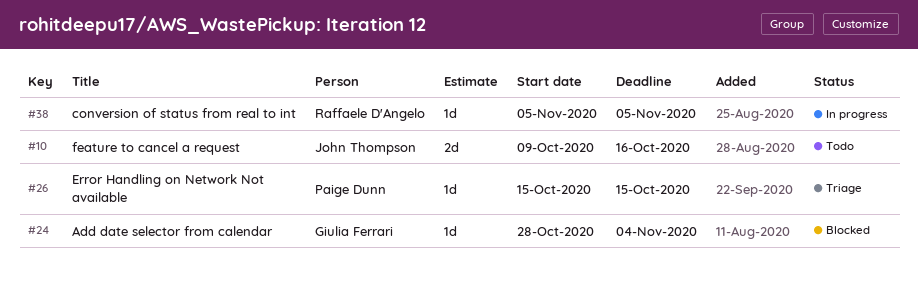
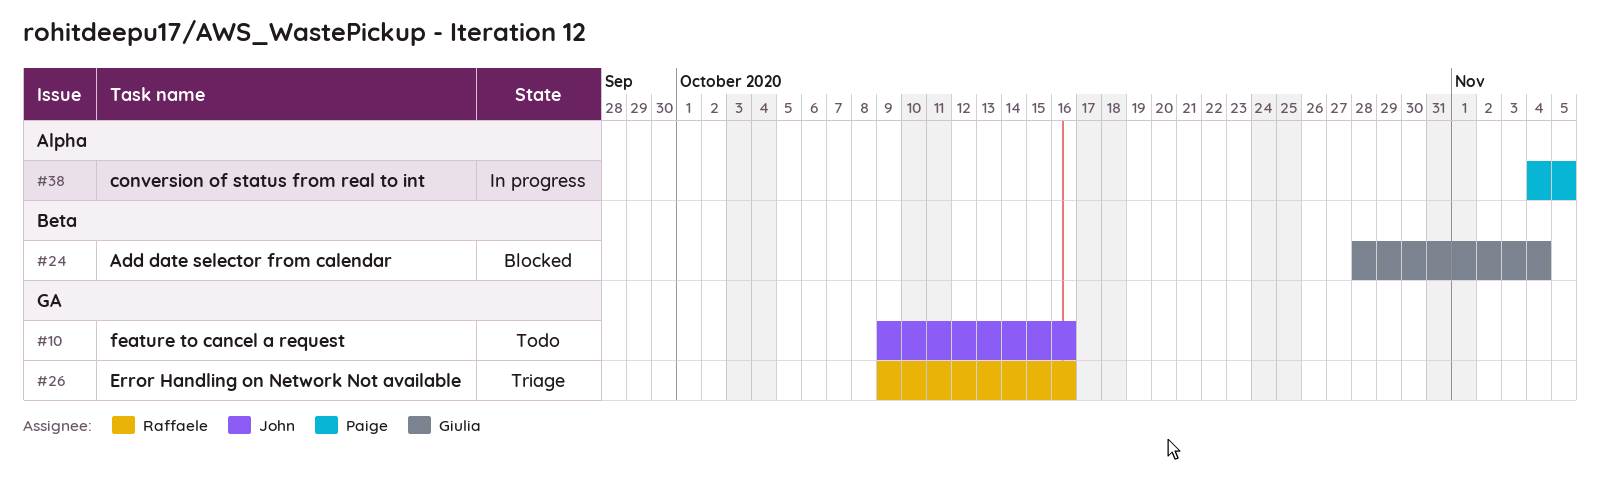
#26, owner: Paige Dunn -> Raffaele D'Angelo
#26, start: Oct 15 -> Oct 9
#26, due: Oct 15 -> Oct 16
#38, owner: Raffaele D'Angelo -> Paige Dunn
#38, start: Nov 5 -> Nov 4

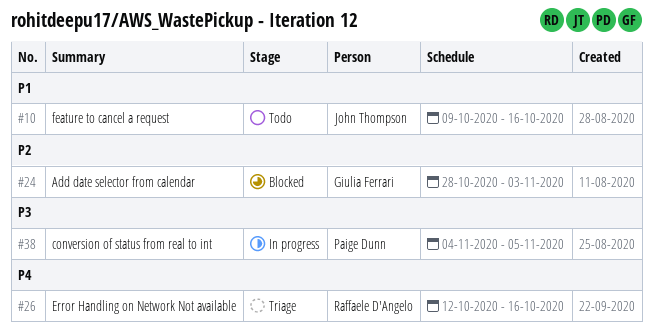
#24, due: Nov 4 -> Nov 3
#26, start: Oct 9 -> Oct 12

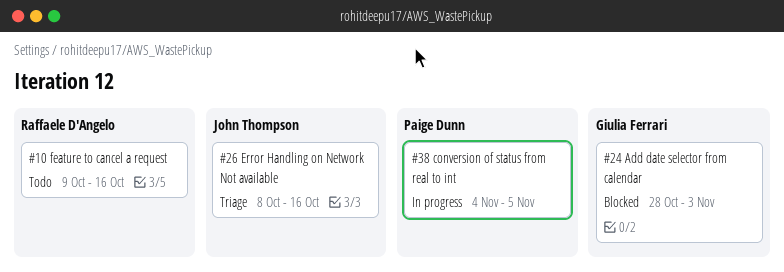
#10, owner: John Thompson -> Raffaele D'Angelo
#26, owner: Raffaele D'Angelo -> John Thompson
#26, start: Oct 12 -> Oct 8

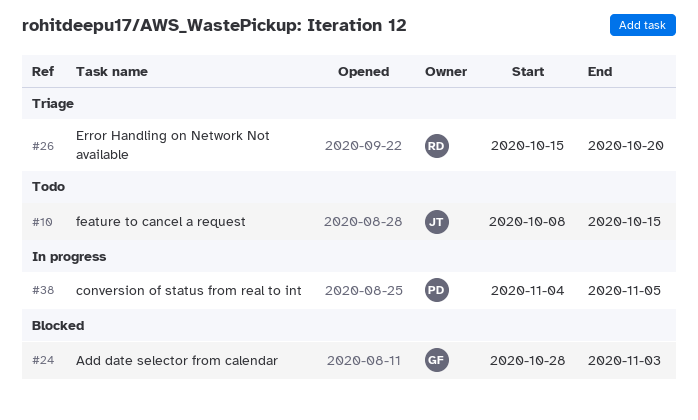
#10, owner: Raffaele D'Angelo -> John Thompson
#10, start: Oct 9 -> Oct 8
#10, due: Oct 16 -> Oct 15
#26, owner: John Thompson -> Raffaele D'Angelo
#26, start: Oct 8 -> Oct 15
#26, due: Oct 16 -> Oct 20

